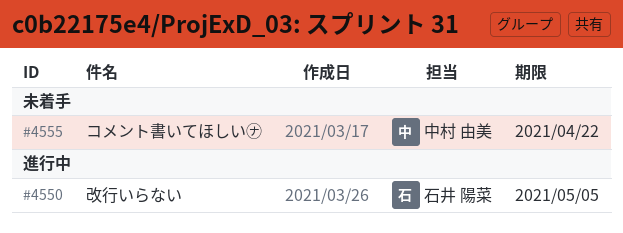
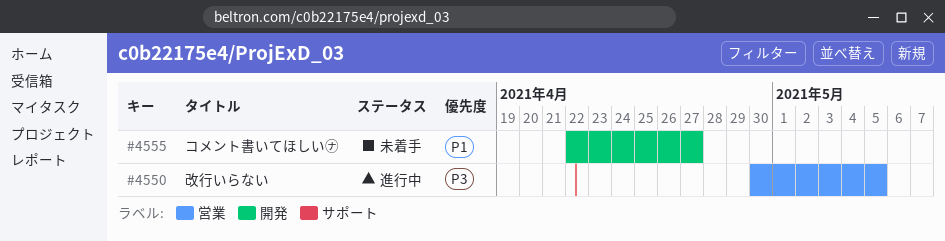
#4555, due: Apr 22 -> Apr 27

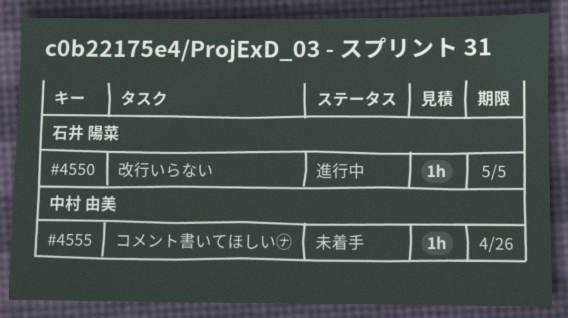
#4555, due: Apr 27 -> Apr 26

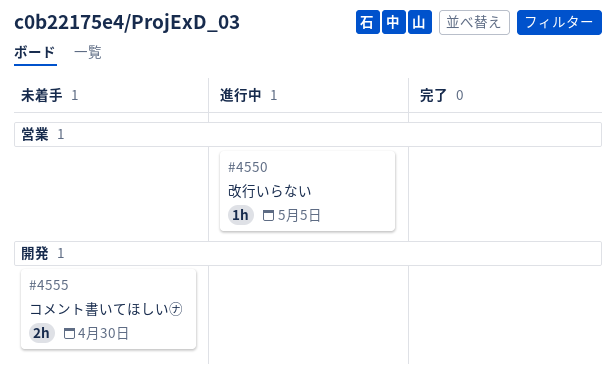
#4555, estimate: 1h -> 2h
#4555, due: Apr 26 -> Apr 30

